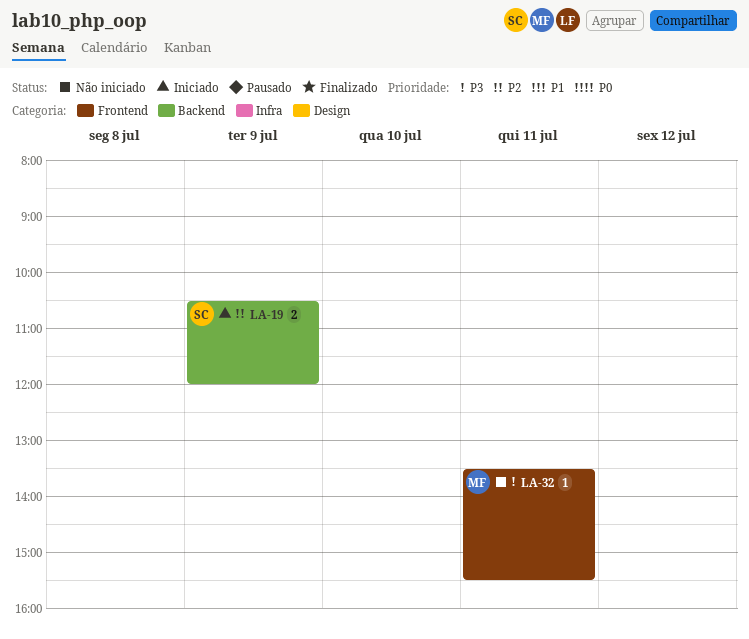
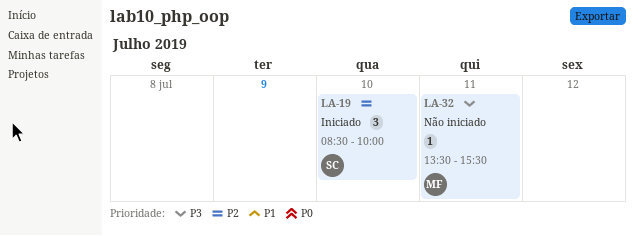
LA-19, estimate: 2 -> 3
LA-19, day: Jul 9 -> Jul 10
LA-19, begins: 10:30 -> 08:30
LA-19, ends: 12:00 -> 10:00

